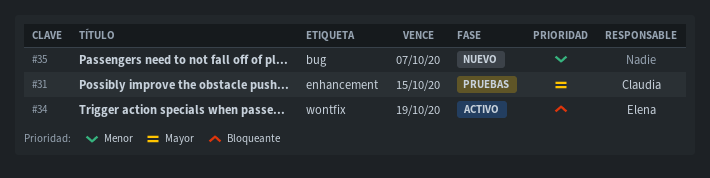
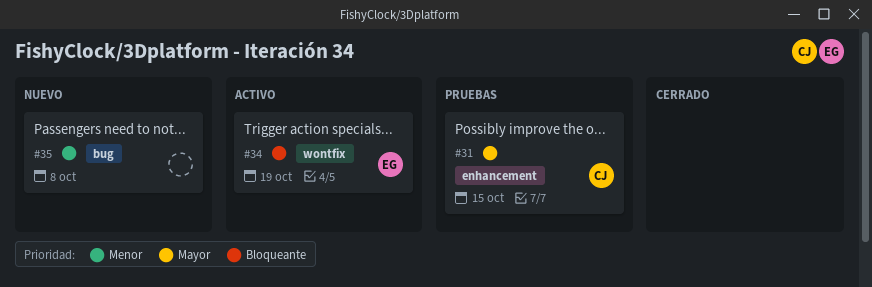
#35, due: Oct 7 -> Oct 8

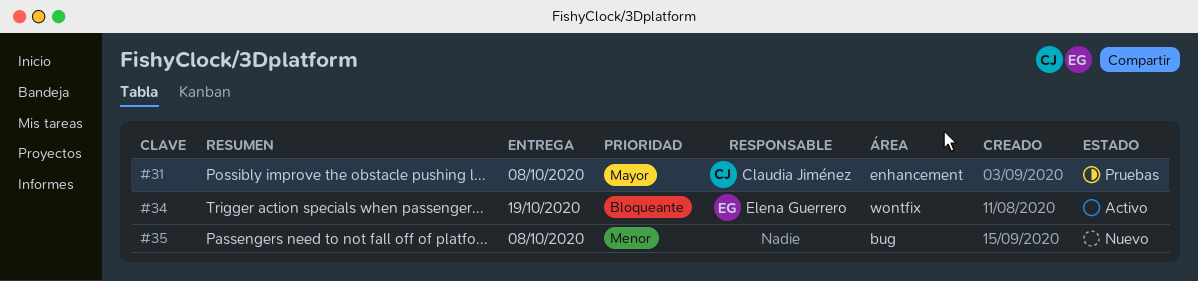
#31, due: Oct 15 -> Oct 8

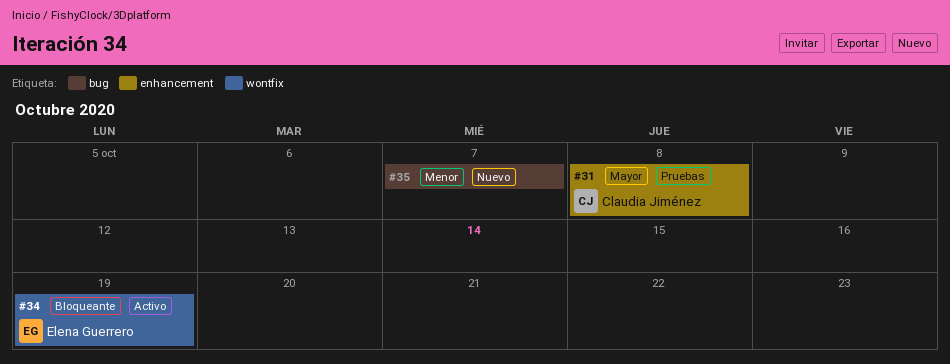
#35, due: Oct 8 -> Oct 7

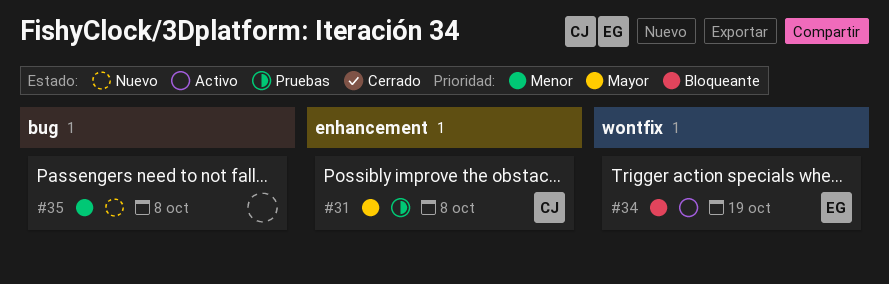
#35, due: Oct 7 -> Oct 8

